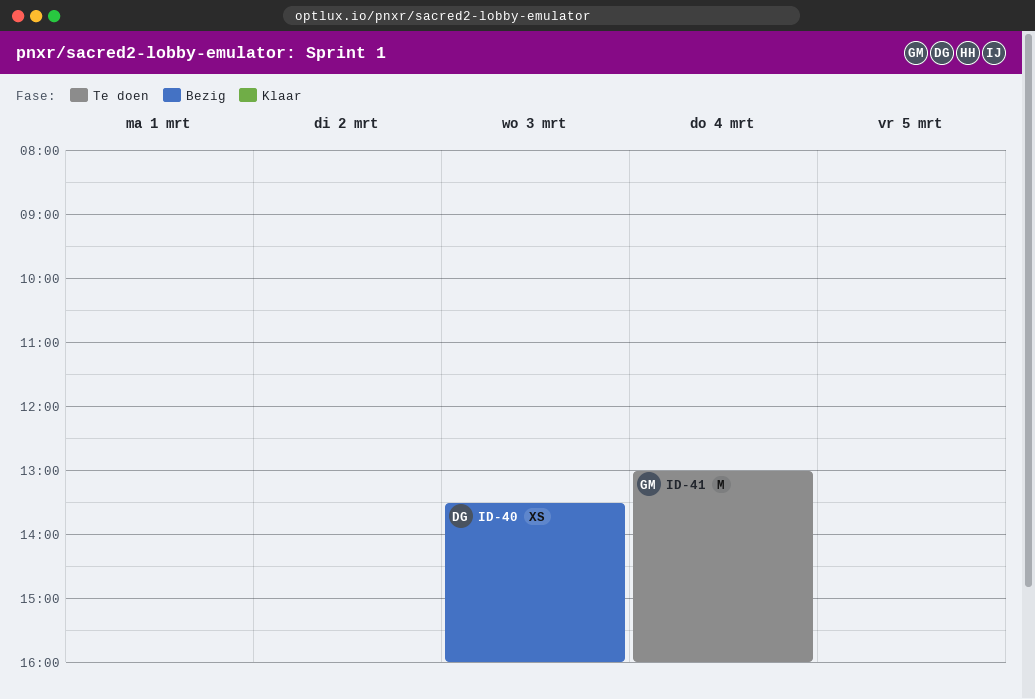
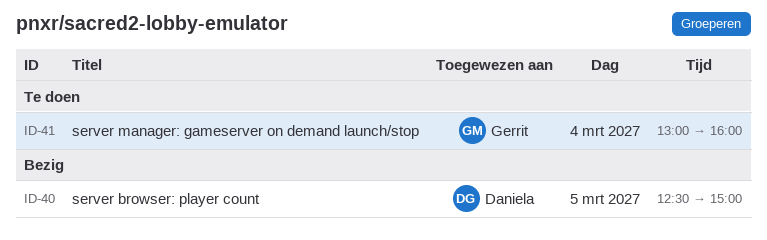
ID-40, day: Mar 3 -> Mar 5
ID-40, begins: 13:30 -> 12:30
ID-40, ends: 16:00 -> 15:00

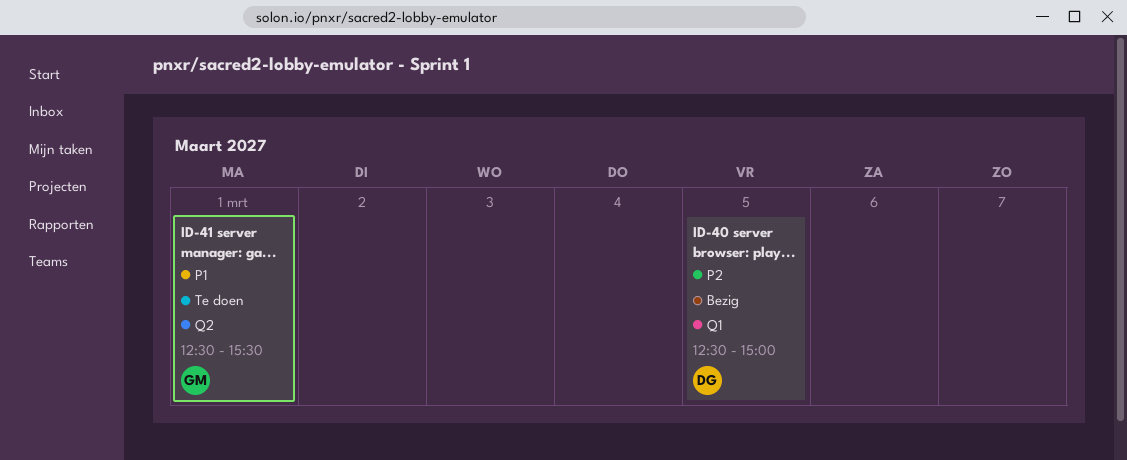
ID-41, day: Mar 4 -> Mar 1
ID-41, begins: 13:00 -> 12:30
ID-41, ends: 16:00 -> 15:30

